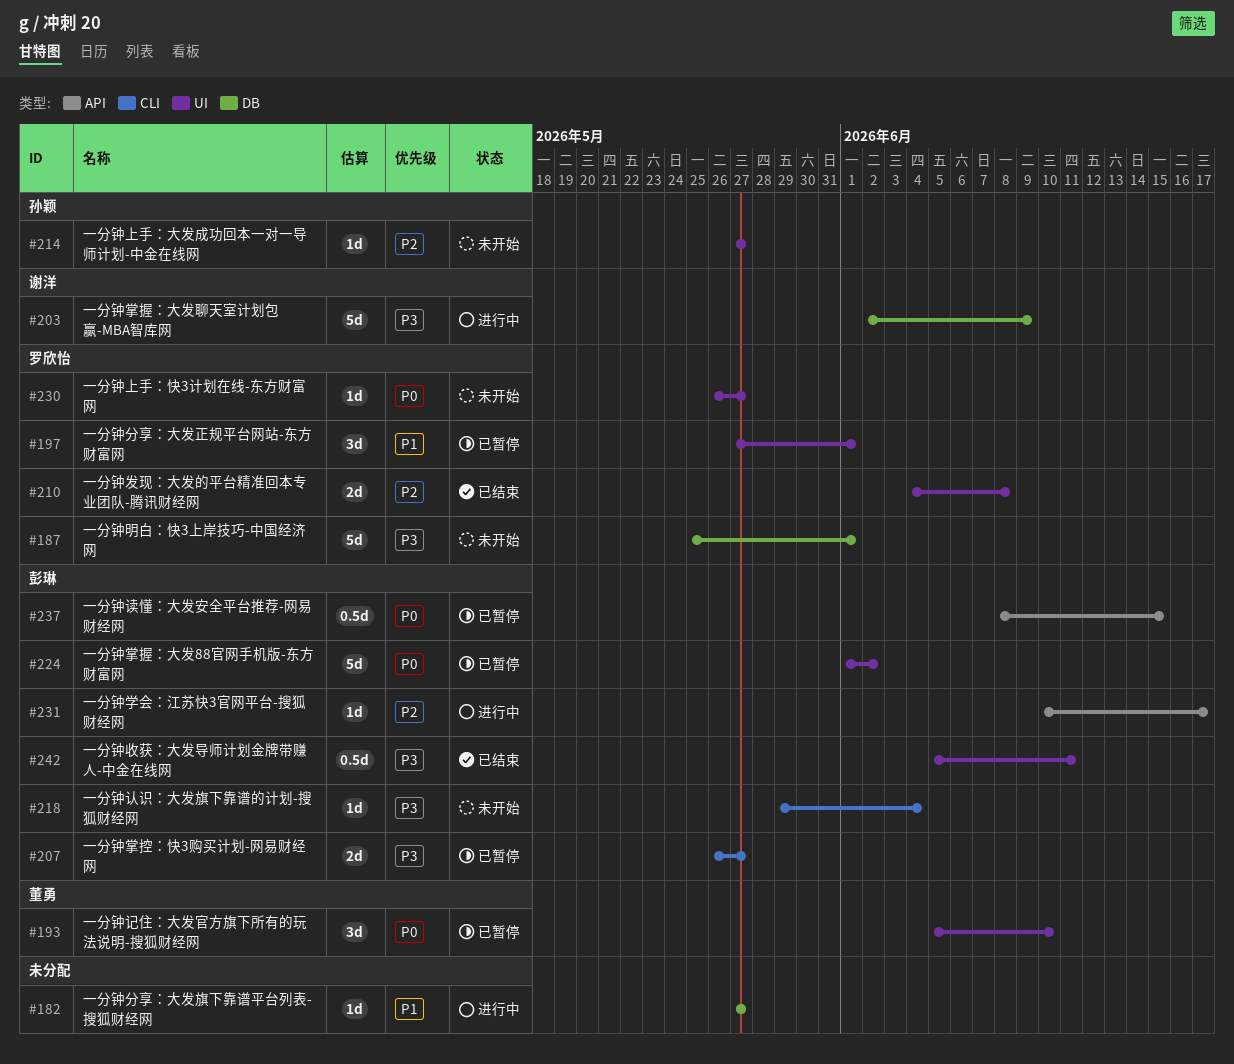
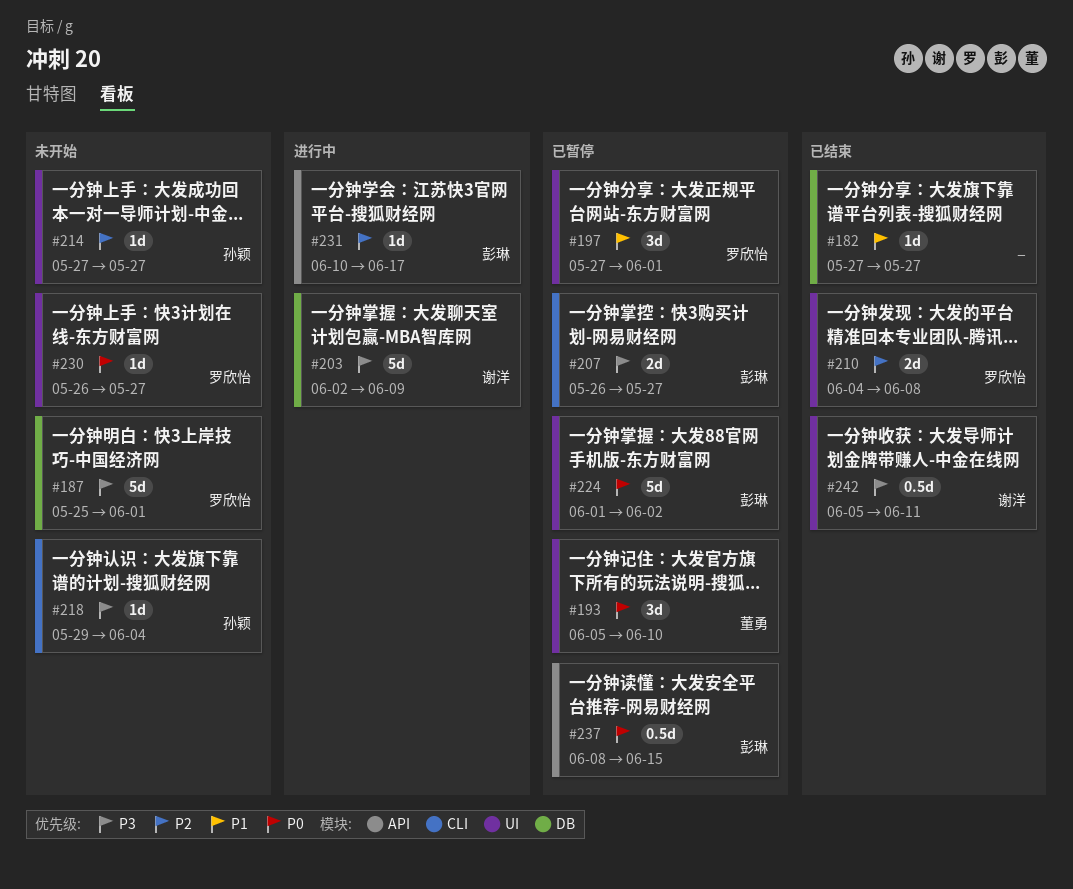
#182, status: 进行中 -> 已结束
#218, owner: 彭琳 -> 孙颖
#242, owner: 彭琳 -> 谢洋

